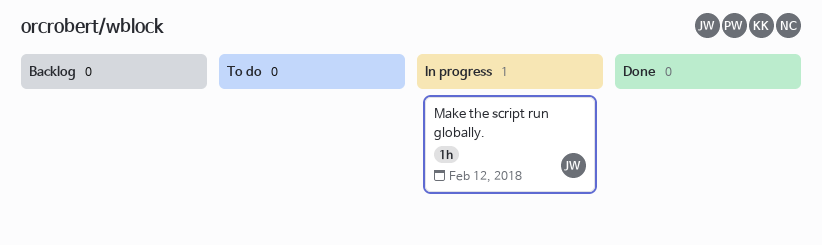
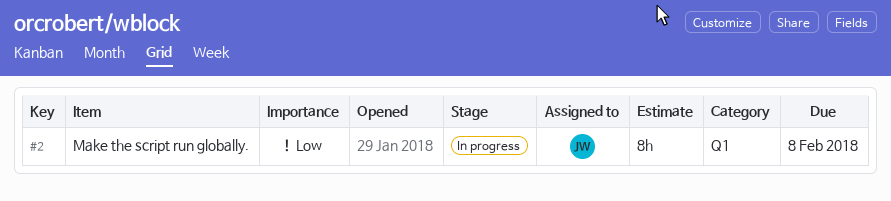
Make the script run globally., estimate: 1h -> 8h
Make the script run globally., due: Feb 12 -> Feb 8

